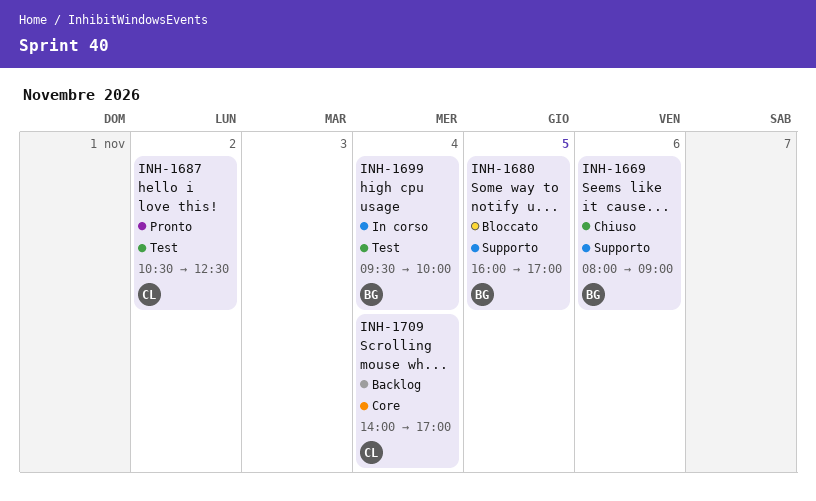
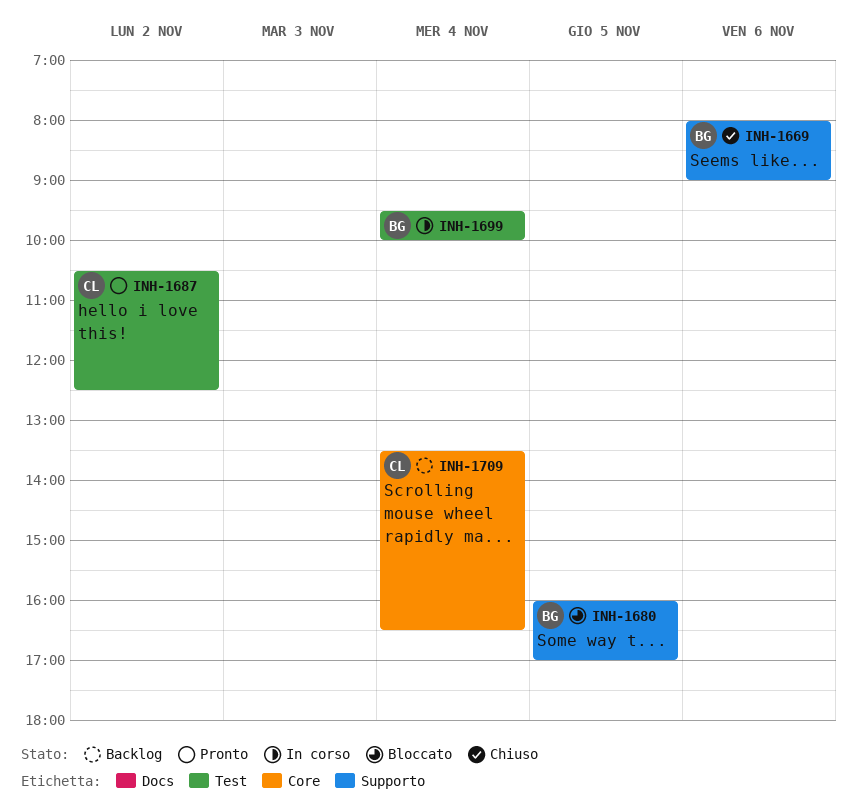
INH-1709, begins: 14:00 -> 13:30
INH-1709, ends: 17:00 -> 16:30

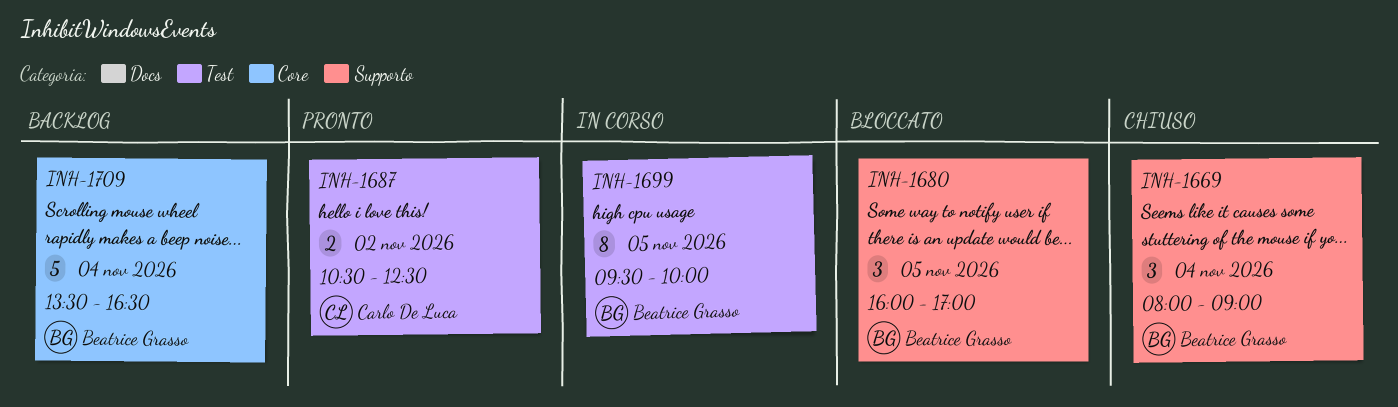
INH-1669, day: Nov 6 -> Nov 4
INH-1699, day: Nov 4 -> Nov 5
INH-1709, owner: Carlo De Luca -> Beatrice Grasso

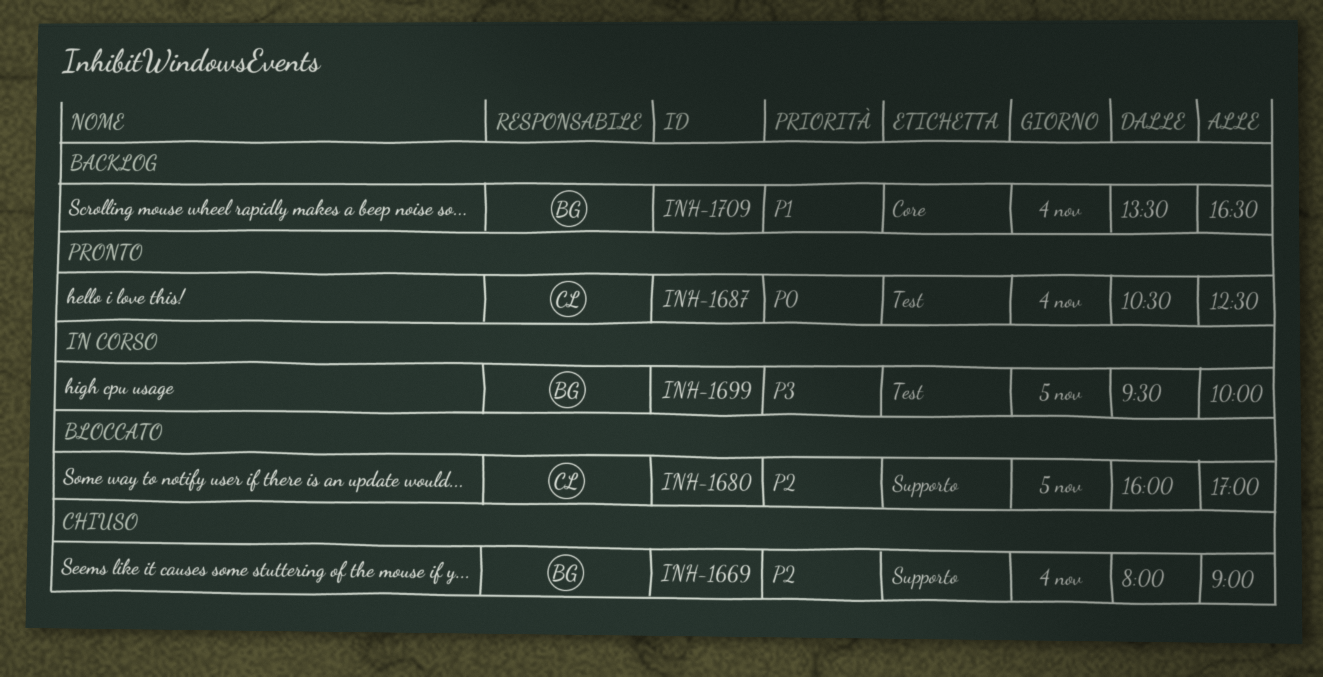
INH-1680, owner: Beatrice Grasso -> Carlo De Luca
INH-1687, day: Nov 2 -> Nov 4

